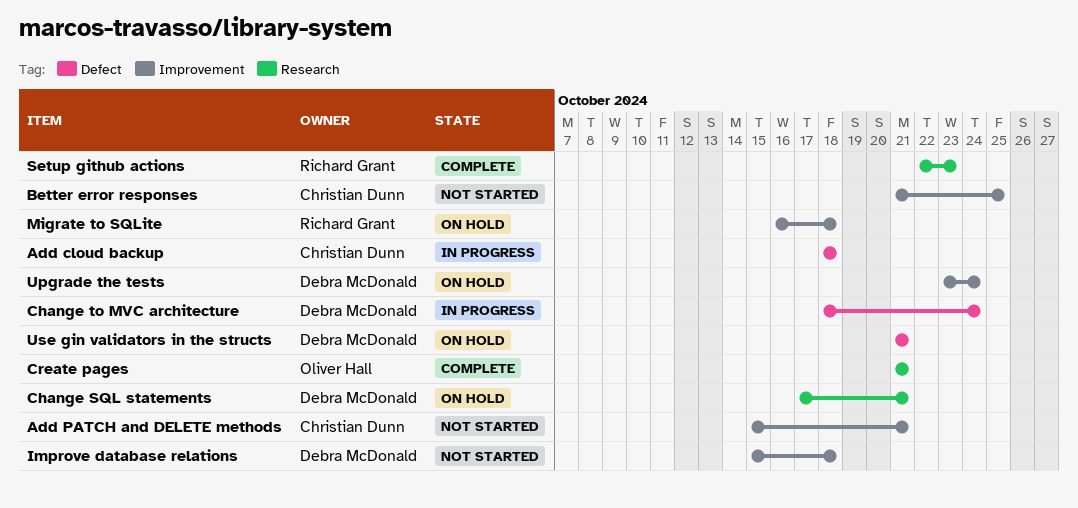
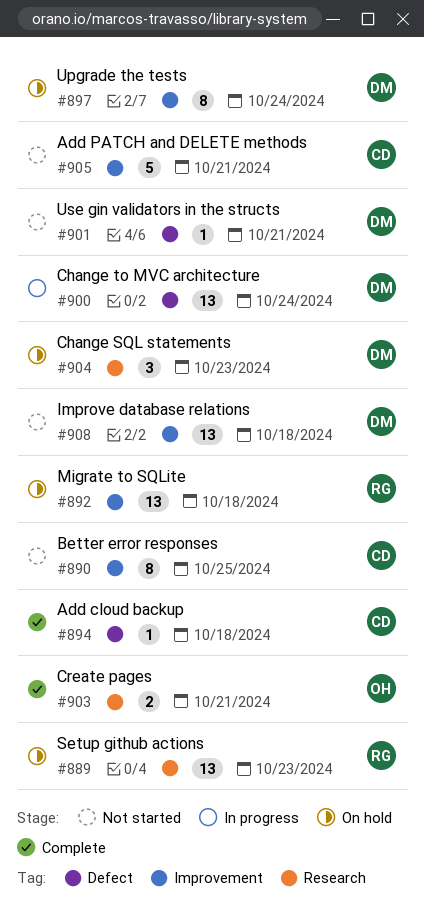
Add cloud backup, status: In progress -> Complete
Change SQL statements, due: Oct 21 -> Oct 23
Setup github actions, status: Complete -> On hold
Use gin validators in the structs, status: On hold -> Not started

